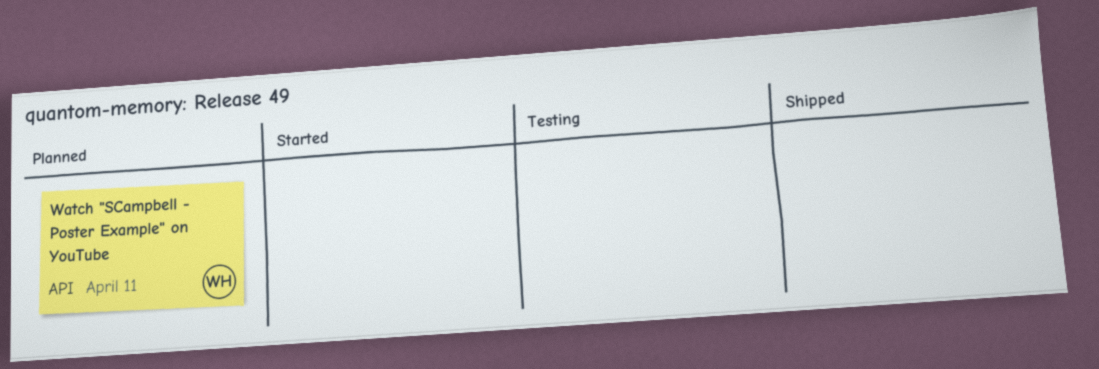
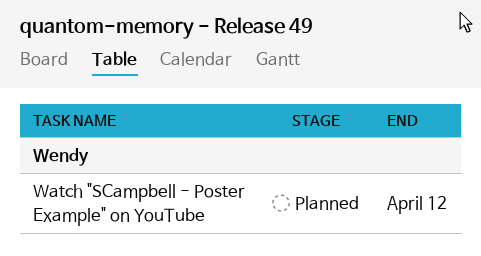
Watch "SCampbell - Poster Example" on YouTube, due: Apr 11 -> Apr 12

